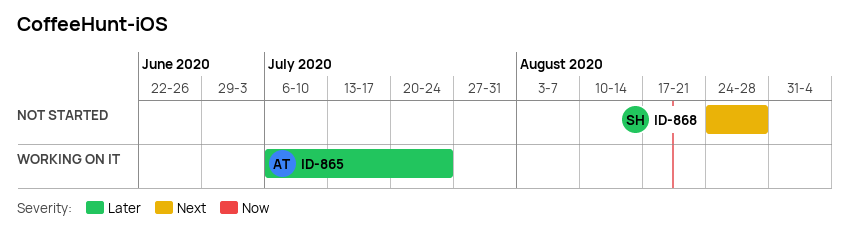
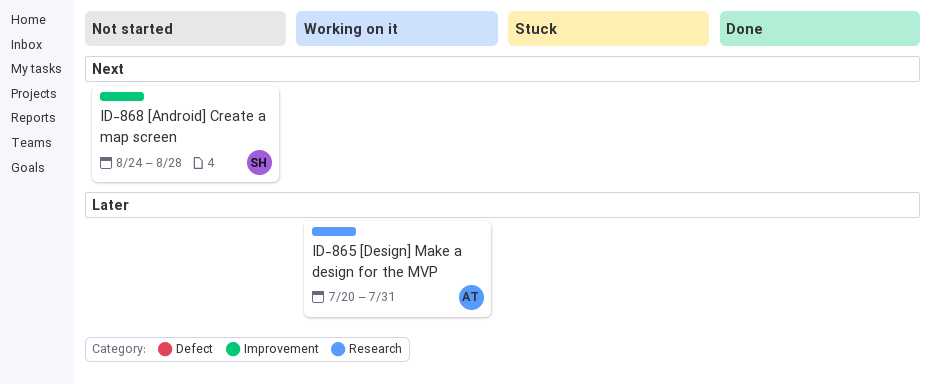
ID-865, start: Jul 6 -> Jul 20
ID-865, due: Jul 24 -> Jul 31

